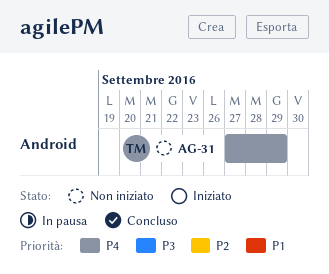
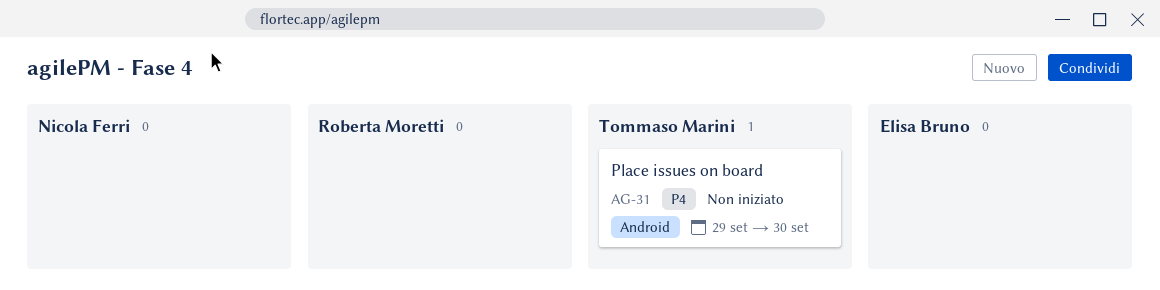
AG-31, start: Sep 27 -> Sep 29
AG-31, due: Sep 29 -> Sep 30

